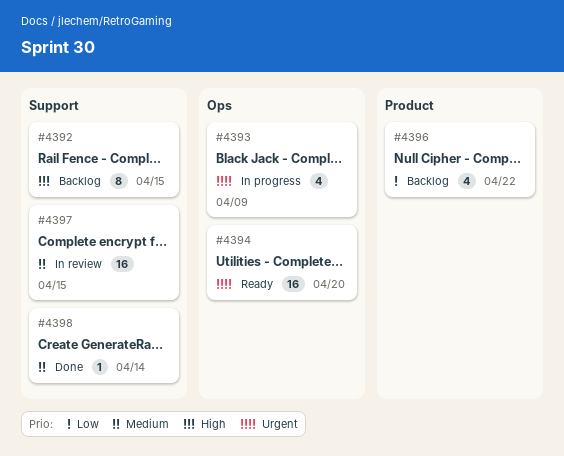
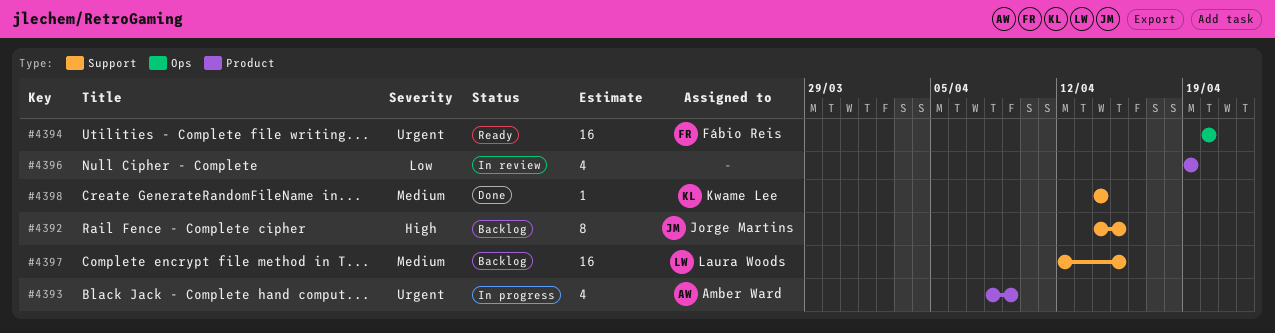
#4393, label: Ops -> Product
#4396, status: Backlog -> In review
#4396, due: Apr 22 -> Apr 19
#4397, status: In review -> Backlog

